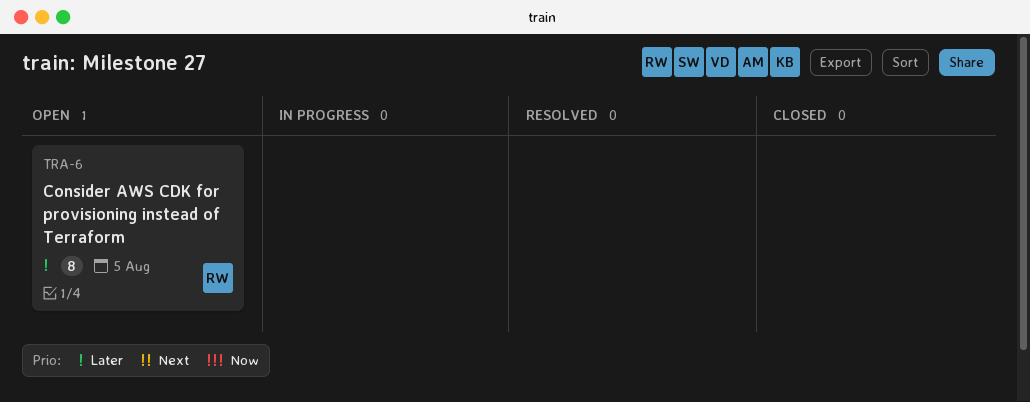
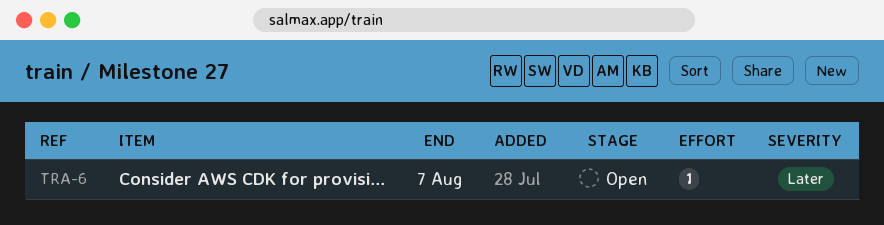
TRA-6, estimate: 8 -> 1
TRA-6, due: Aug 5 -> Aug 7

